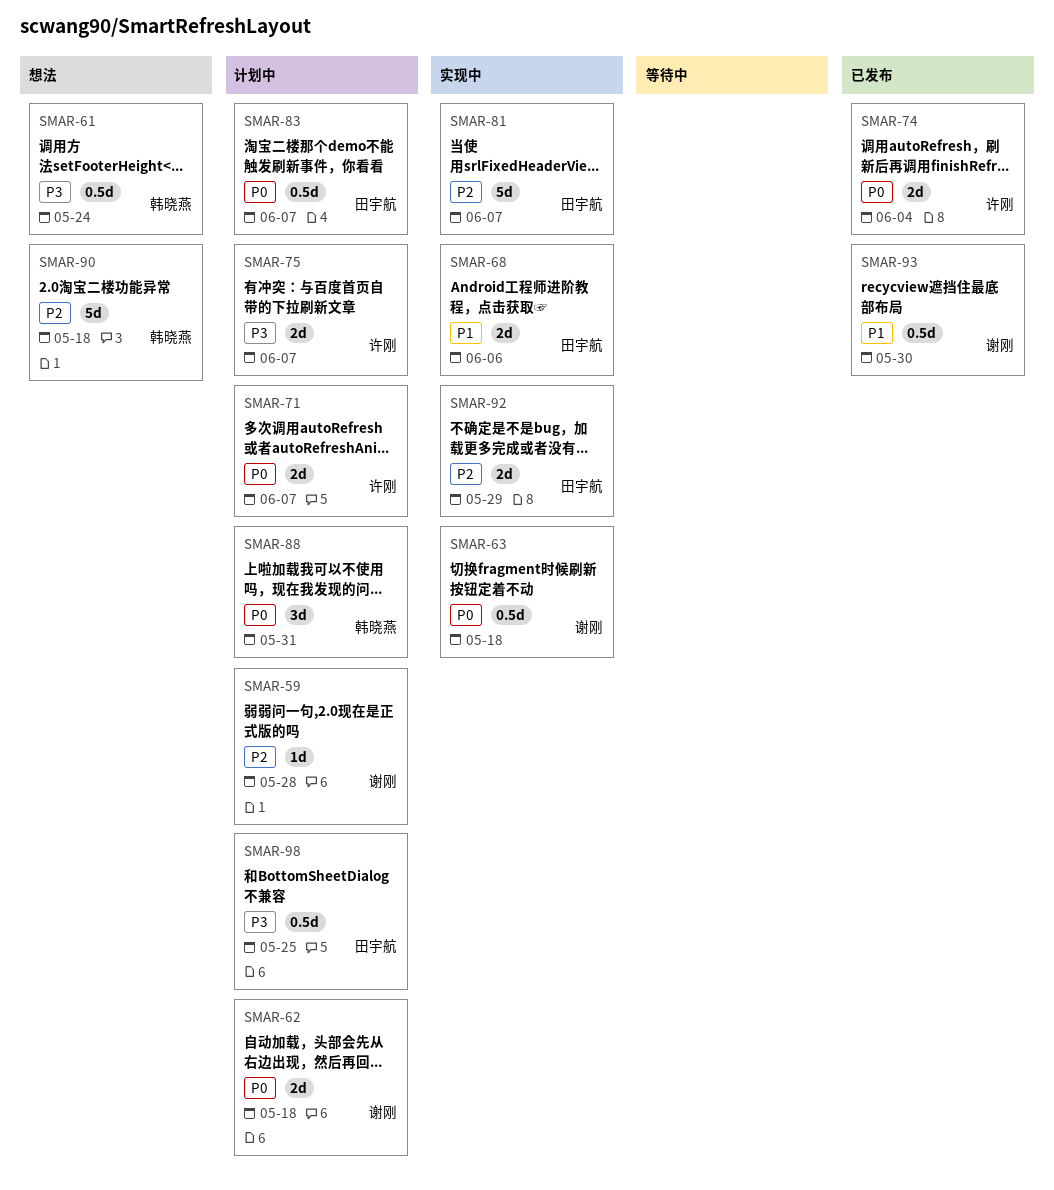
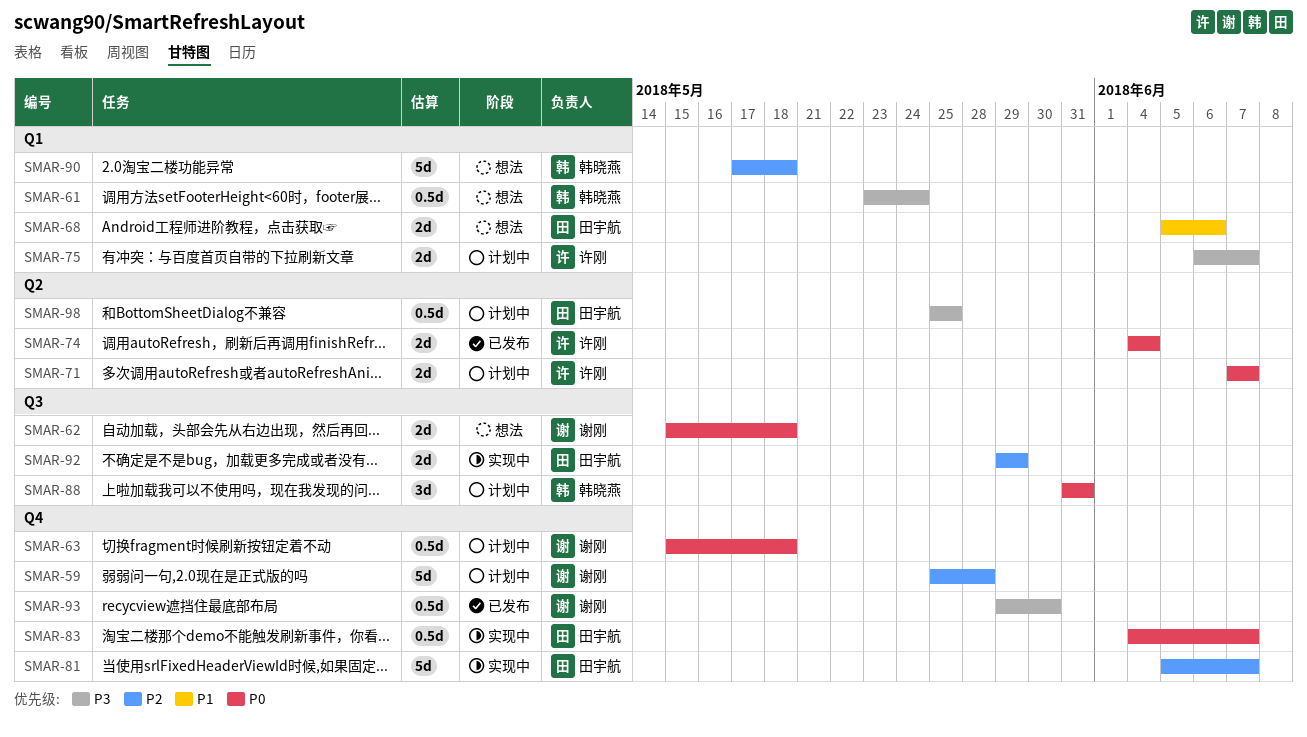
SMAR-59, estimate: 1d -> 5d
SMAR-62, status: 计划中 -> 想法
SMAR-63, status: 实现中 -> 计划中
SMAR-68, status: 实现中 -> 想法
SMAR-83, status: 计划中 -> 实现中
SMAR-93, priority: P1 -> P3

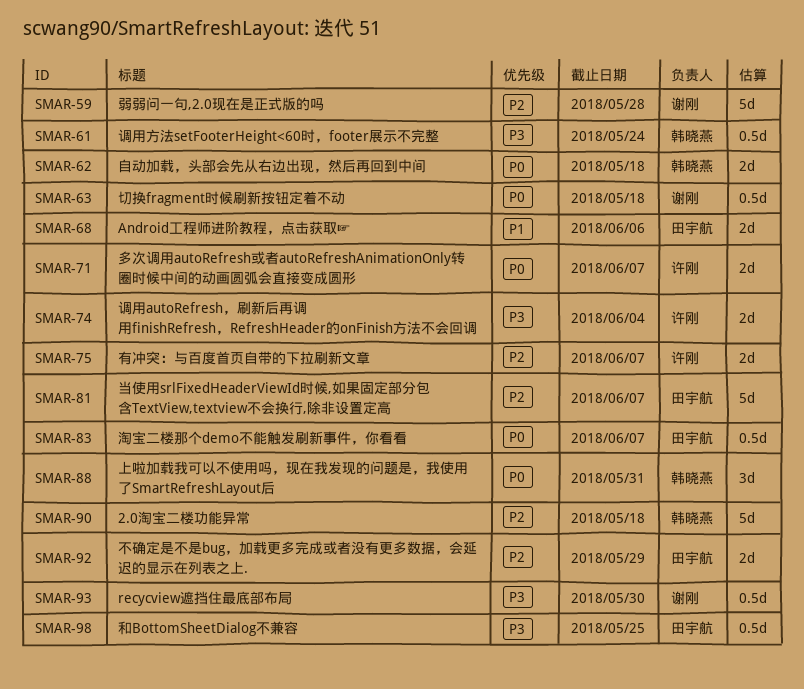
SMAR-62, owner: 谢刚 -> 韩晓燕
SMAR-74, priority: P0 -> P3
SMAR-75, priority: P3 -> P2

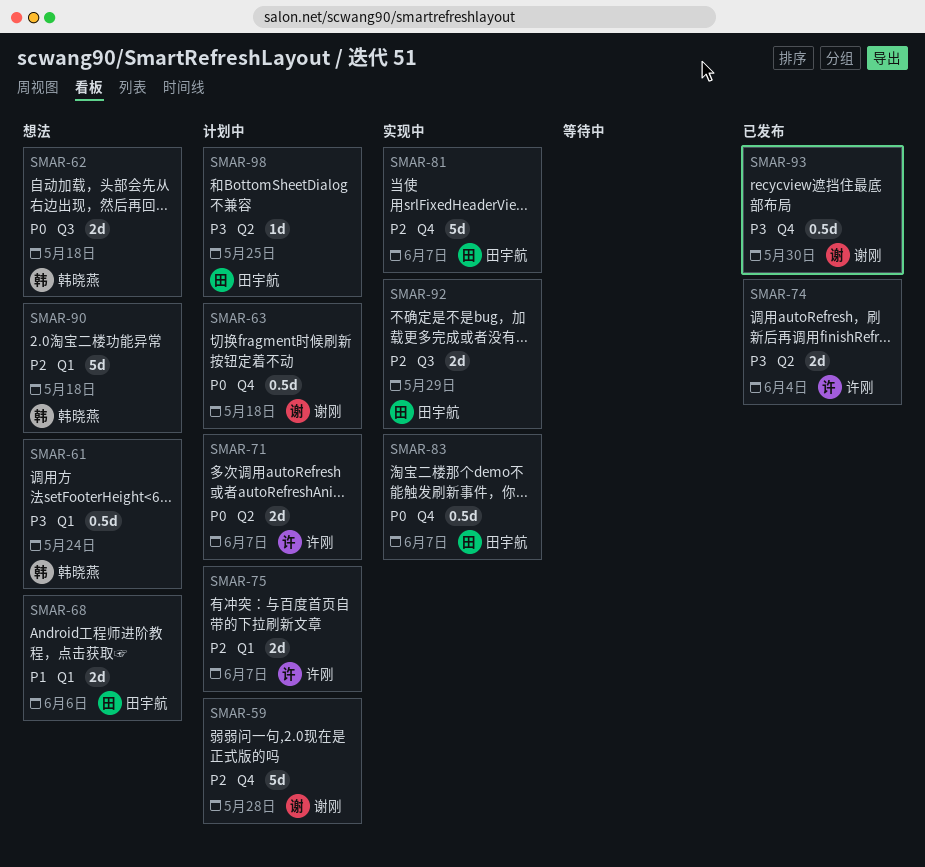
SMAR-88: present -> none
SMAR-98, estimate: 0.5d -> 1d

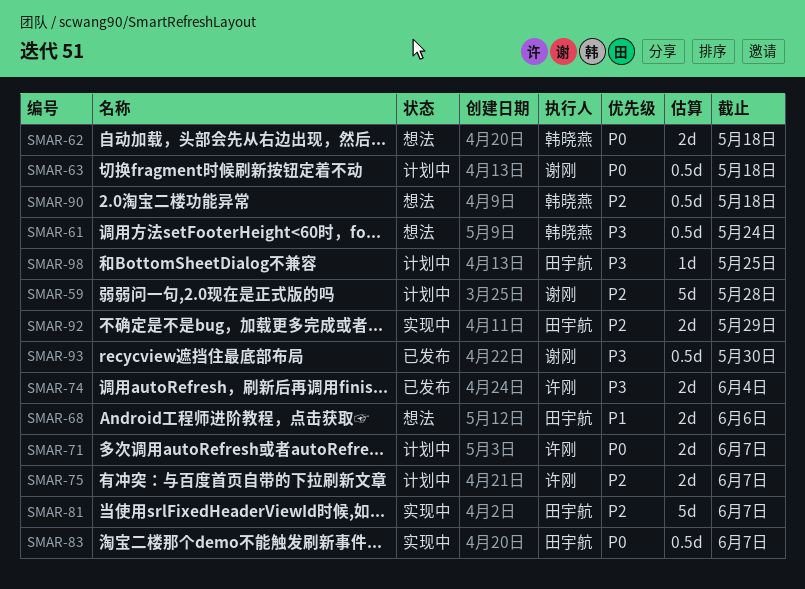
SMAR-90, estimate: 5d -> 0.5d

